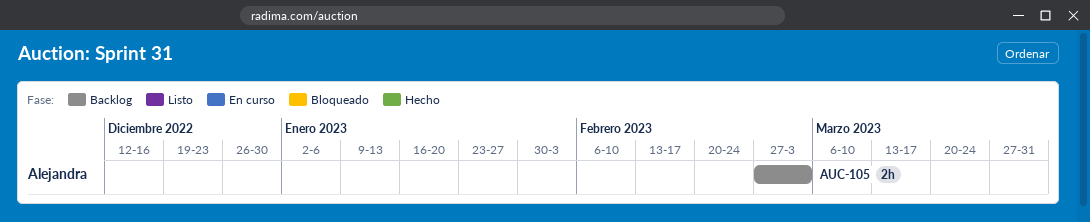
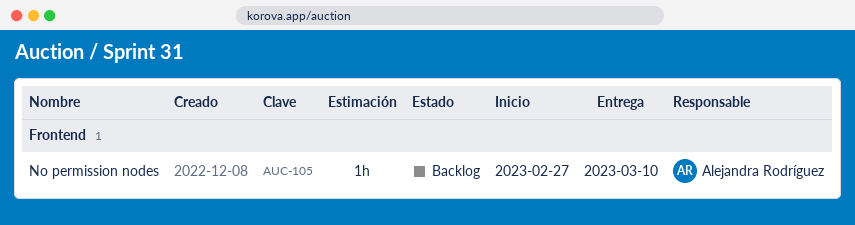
AUC-105, estimate: 2h -> 1h
AUC-105, due: Mar 3 -> Mar 10

